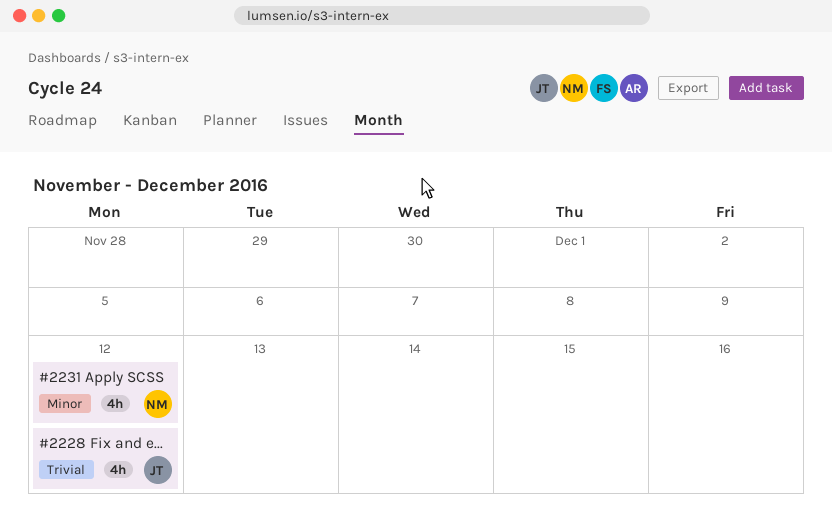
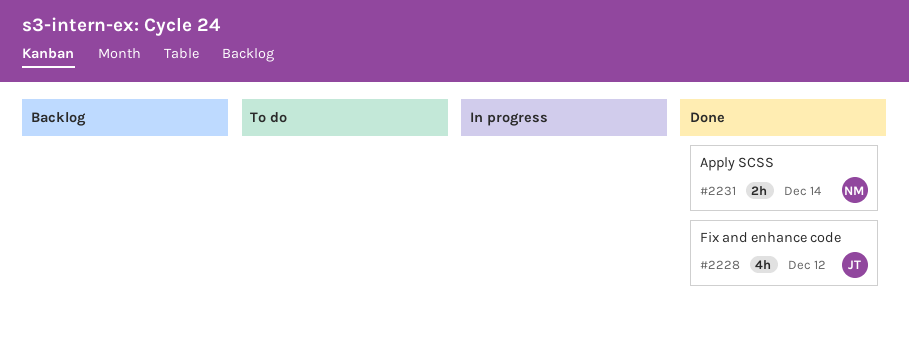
#2231, estimate: 4h -> 2h
#2231, due: Dec 12 -> Dec 14

